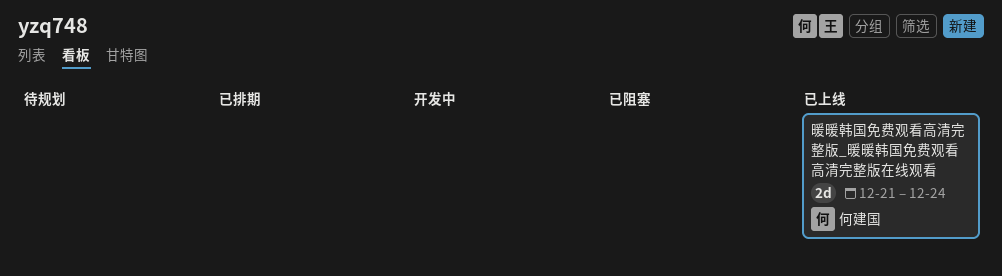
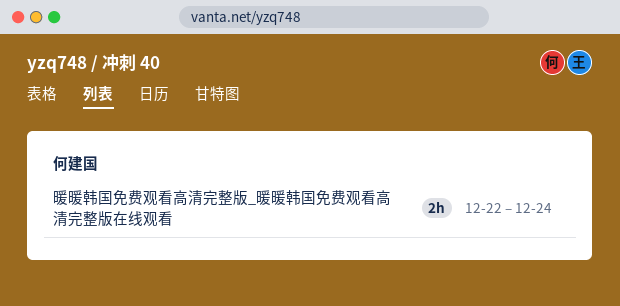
暖暖韩国免费观看高清完整版_暖暖韩国免费观看高清完整版在线观看, estimate: 2d -> 2h
暖暖韩国免费观看高清完整版_暖暖韩国免费观看高清完整版在线观看, start: Dec 21 -> Dec 22

